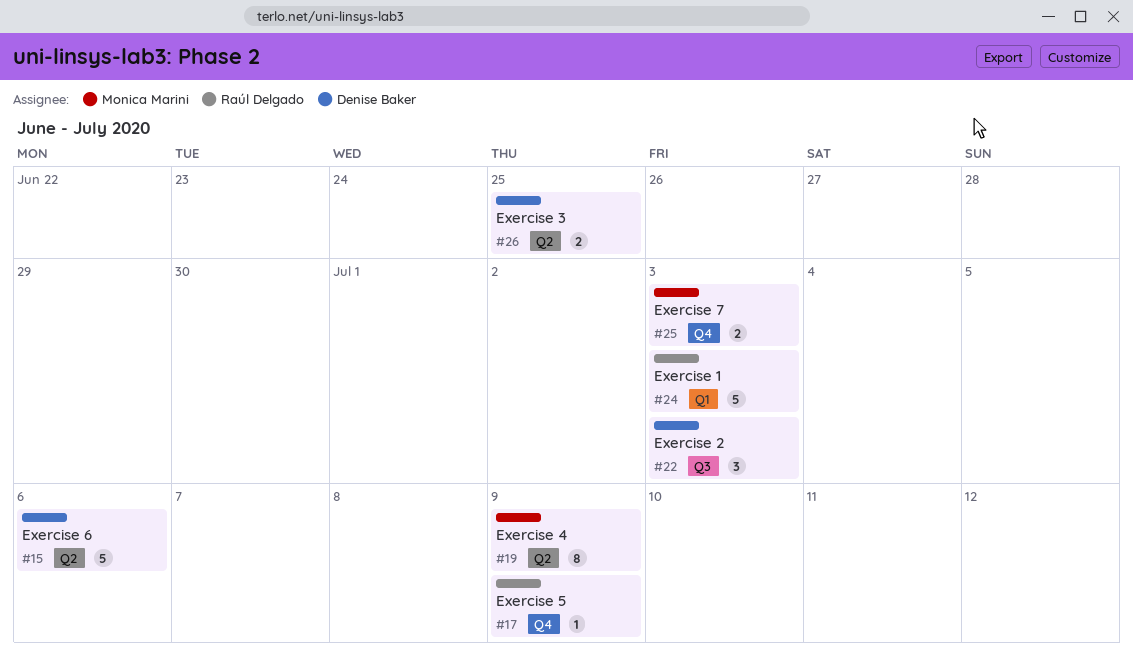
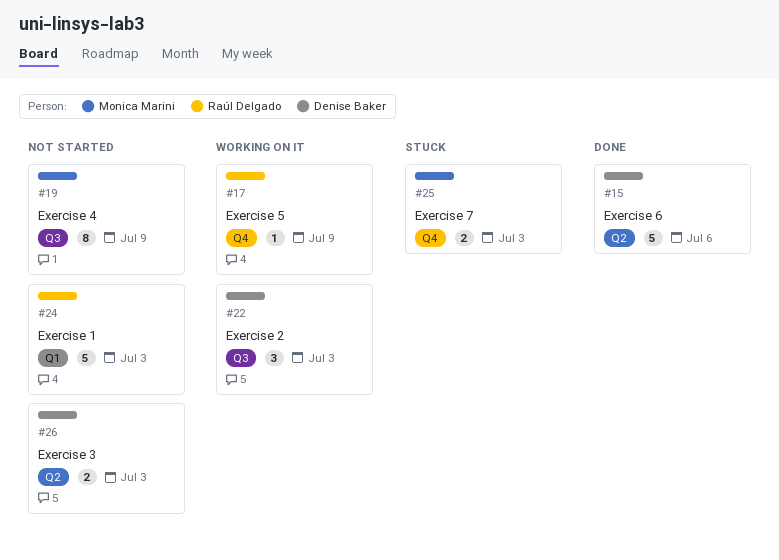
#19, label: Q2 -> Q3
#26, due: Jun 25 -> Jul 3

